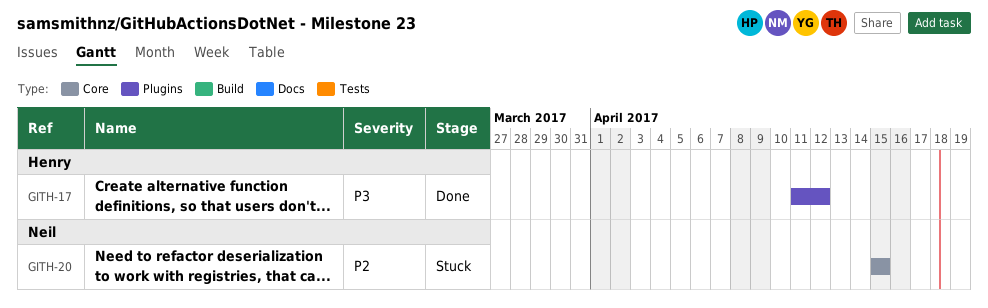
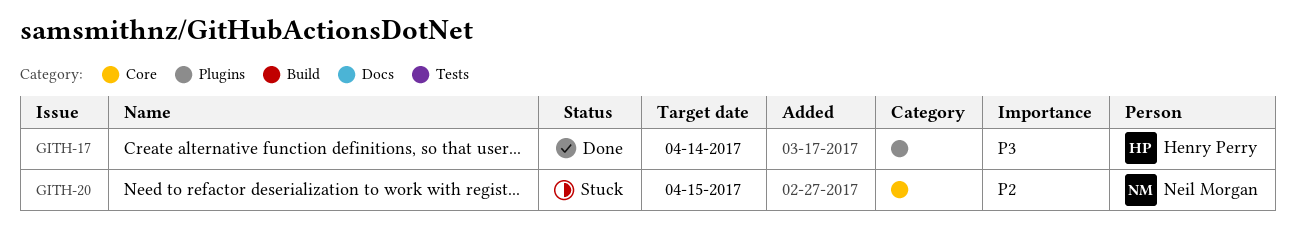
GITH-17, due: Apr 12 -> Apr 14

